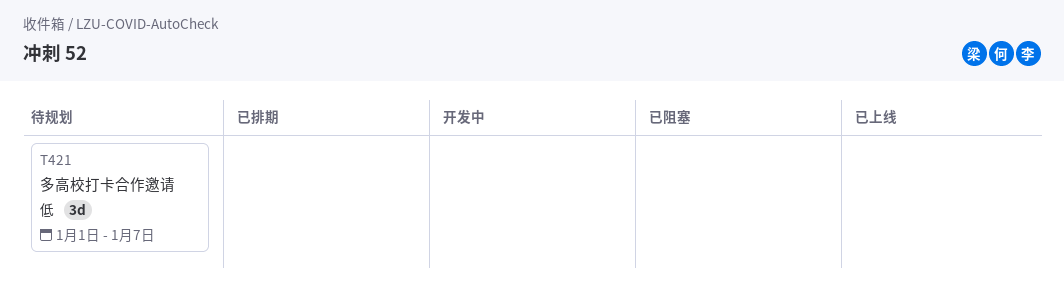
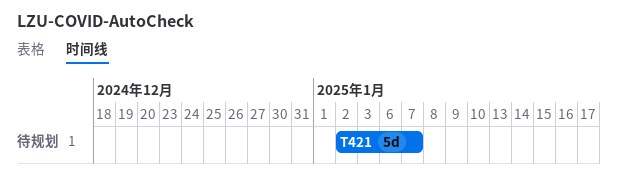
T421, estimate: 3d -> 5d
T421, start: Jan 1 -> Jan 2

